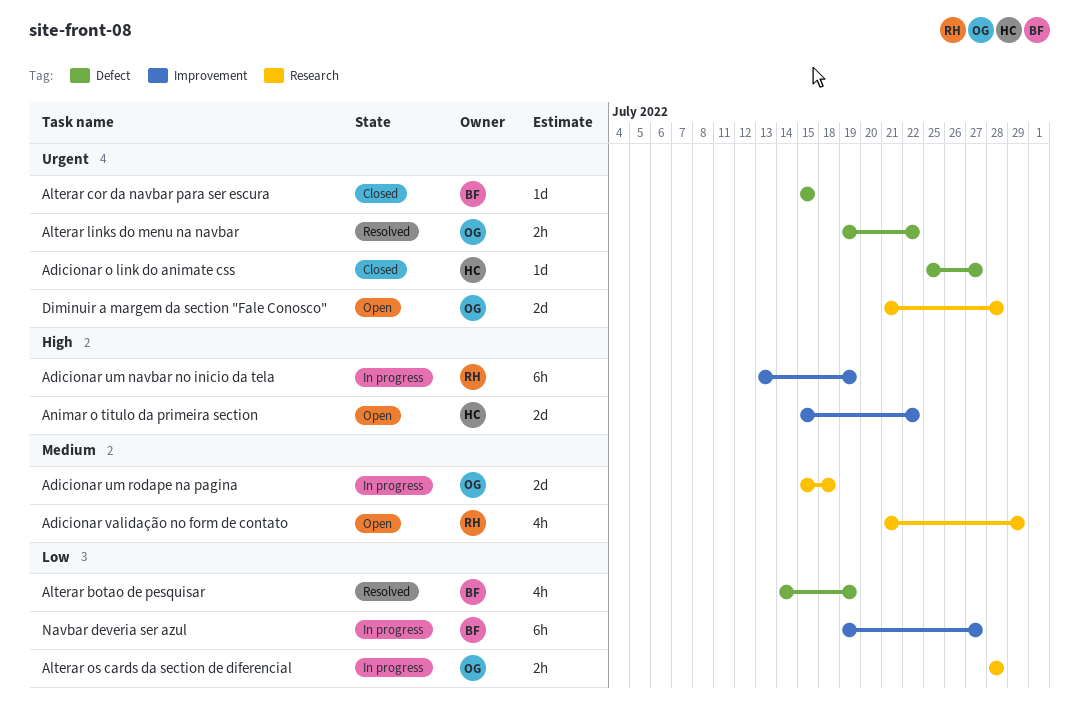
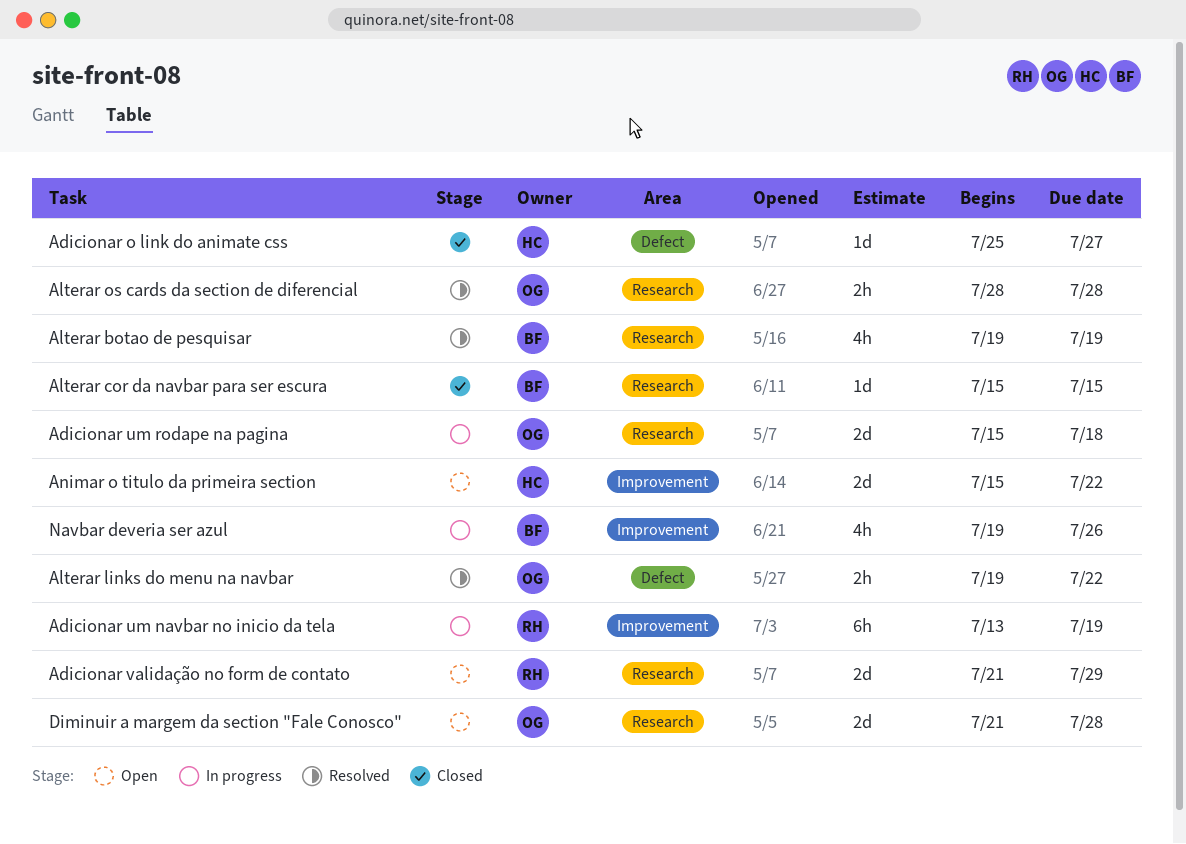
Adicionar validação no form de contato, estimate: 4h -> 2d
Alterar botao de pesquisar, label: Defect -> Research
Alterar botao de pesquisar, start: Jul 14 -> Jul 19
Alterar cor da navbar para ser escura, label: Defect -> Research
Alterar os cards da section de diferencial, status: In progress -> Resolved
Navbar deveria ser azul, estimate: 6h -> 4h
Navbar deveria ser azul, due: Jul 27 -> Jul 26

